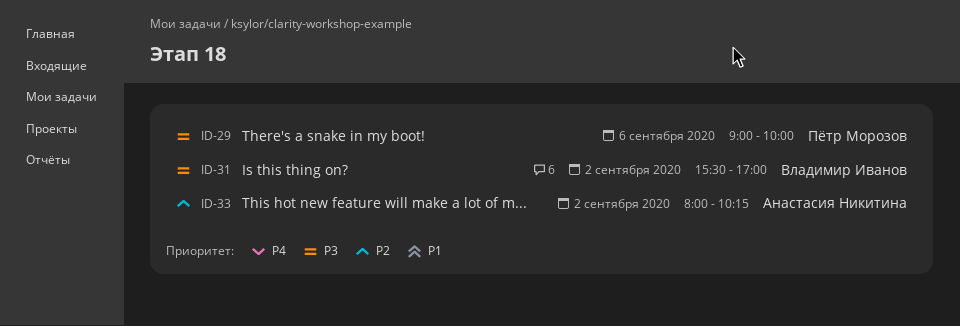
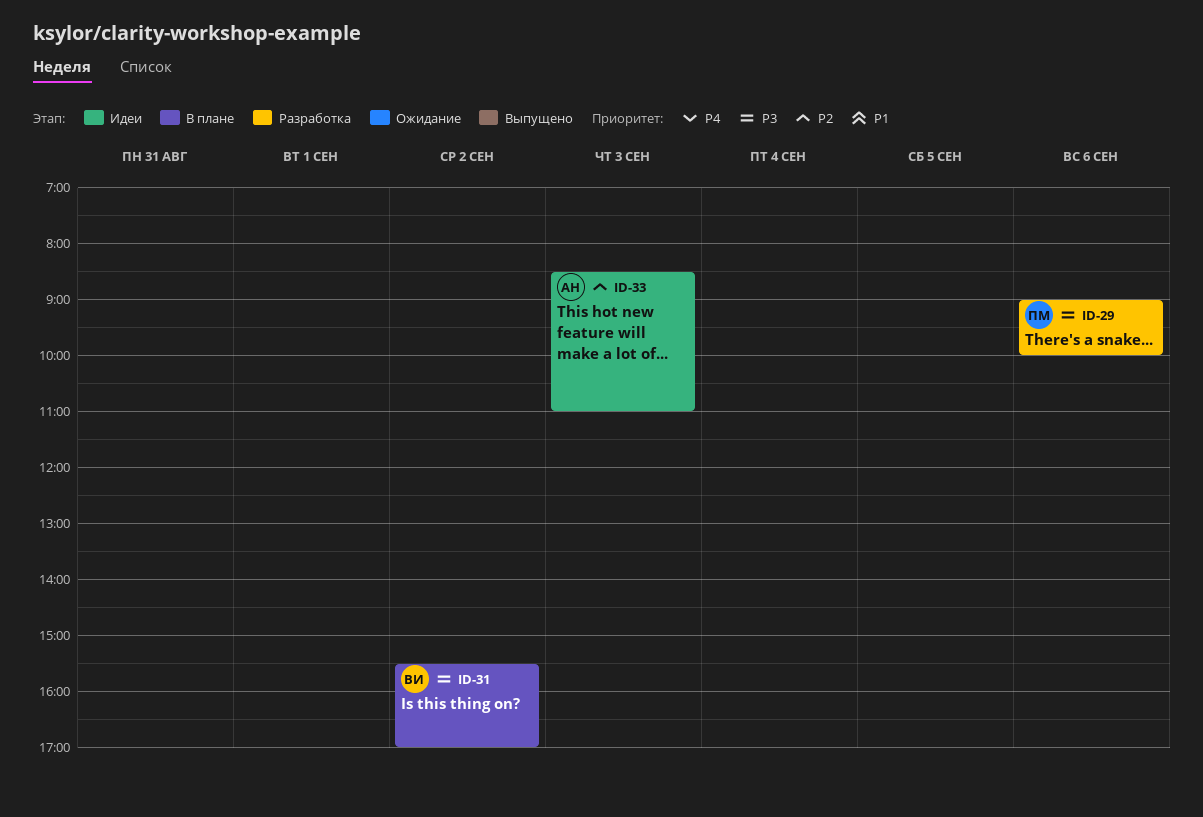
ID-33, day: Sep 2 -> Sep 3
ID-33, begins: 08:00 -> 08:30
ID-33, ends: 10:15 -> 11:00

